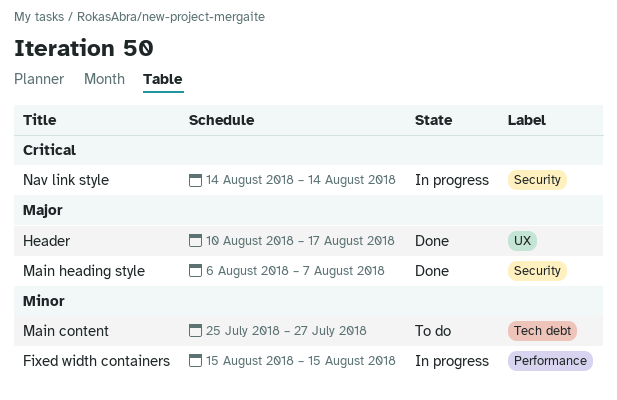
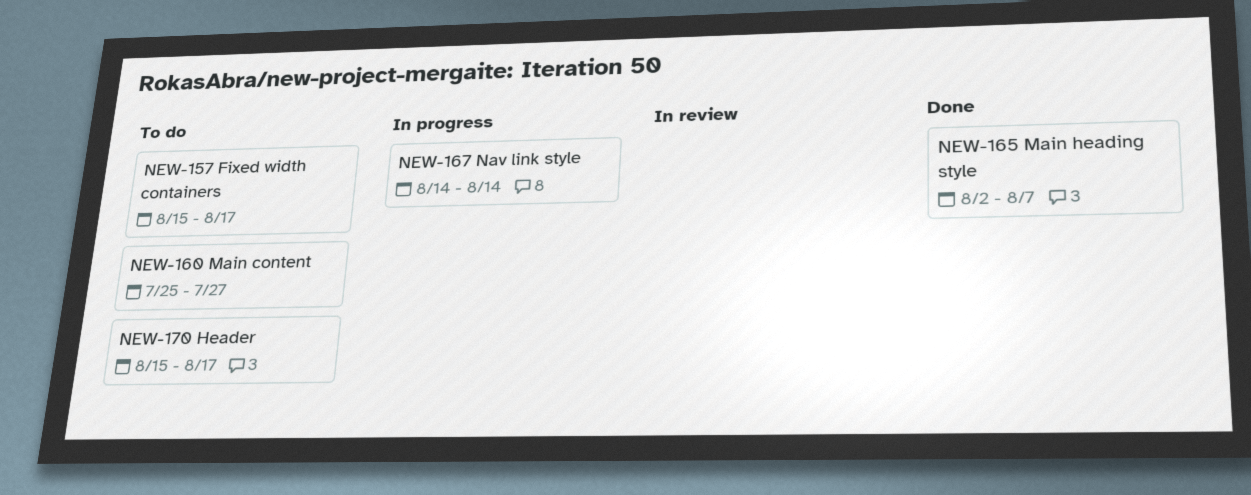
Fixed width containers, status: In progress -> To do
Fixed width containers, due: Aug 15 -> Aug 17
Header, status: Done -> To do
Header, start: Aug 10 -> Aug 15
Main heading style, start: Aug 6 -> Aug 2

